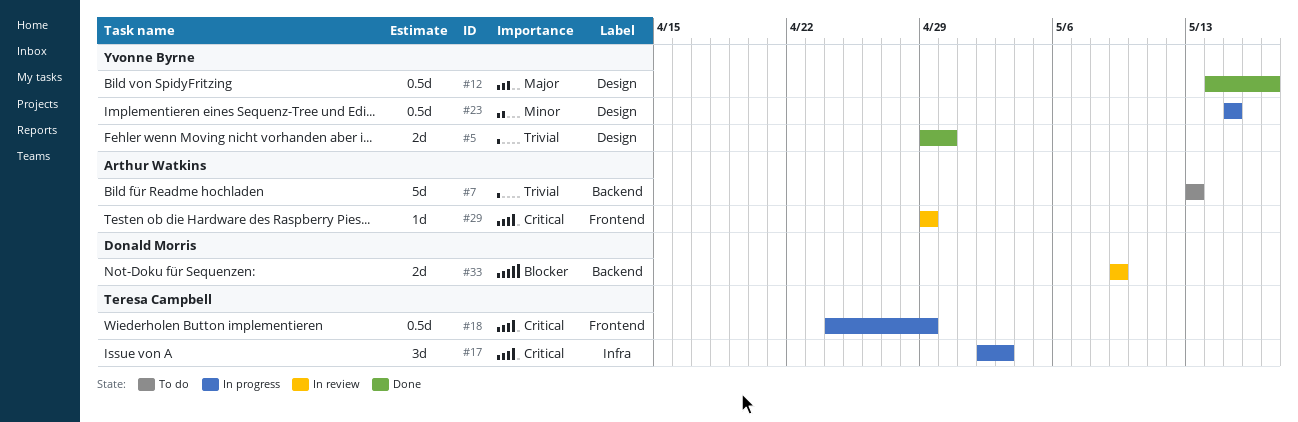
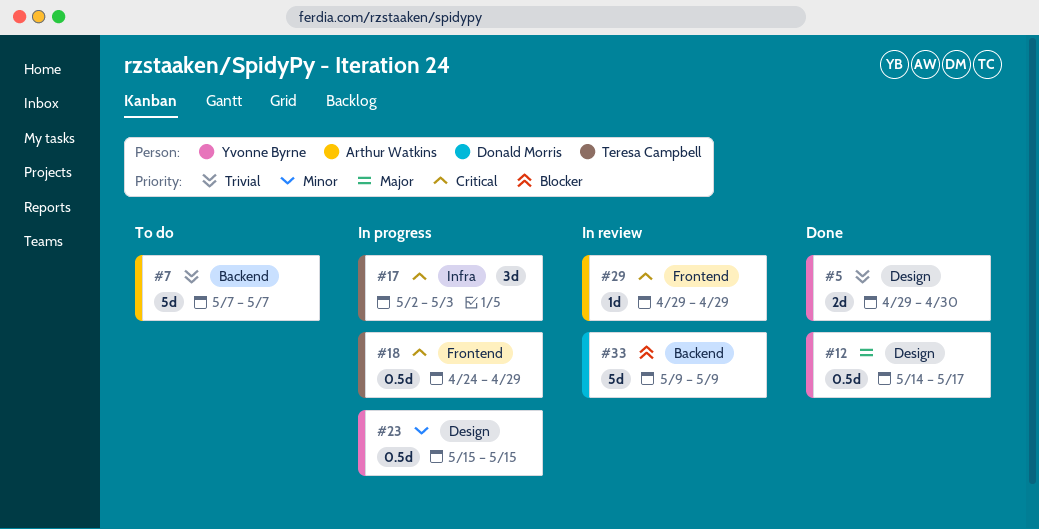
#7, start: May 13 -> May 7
#7, due: May 13 -> May 7
#33, estimate: 2d -> 5d

